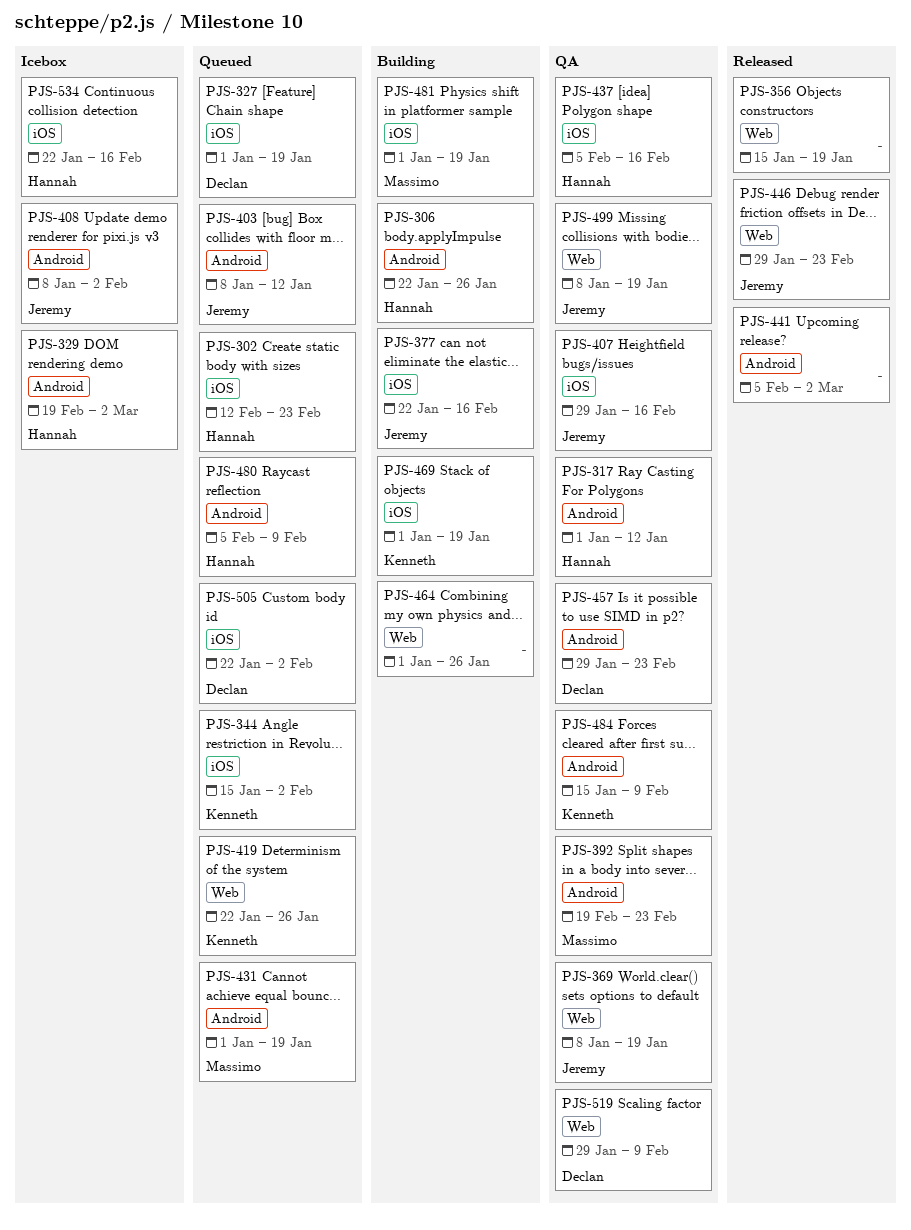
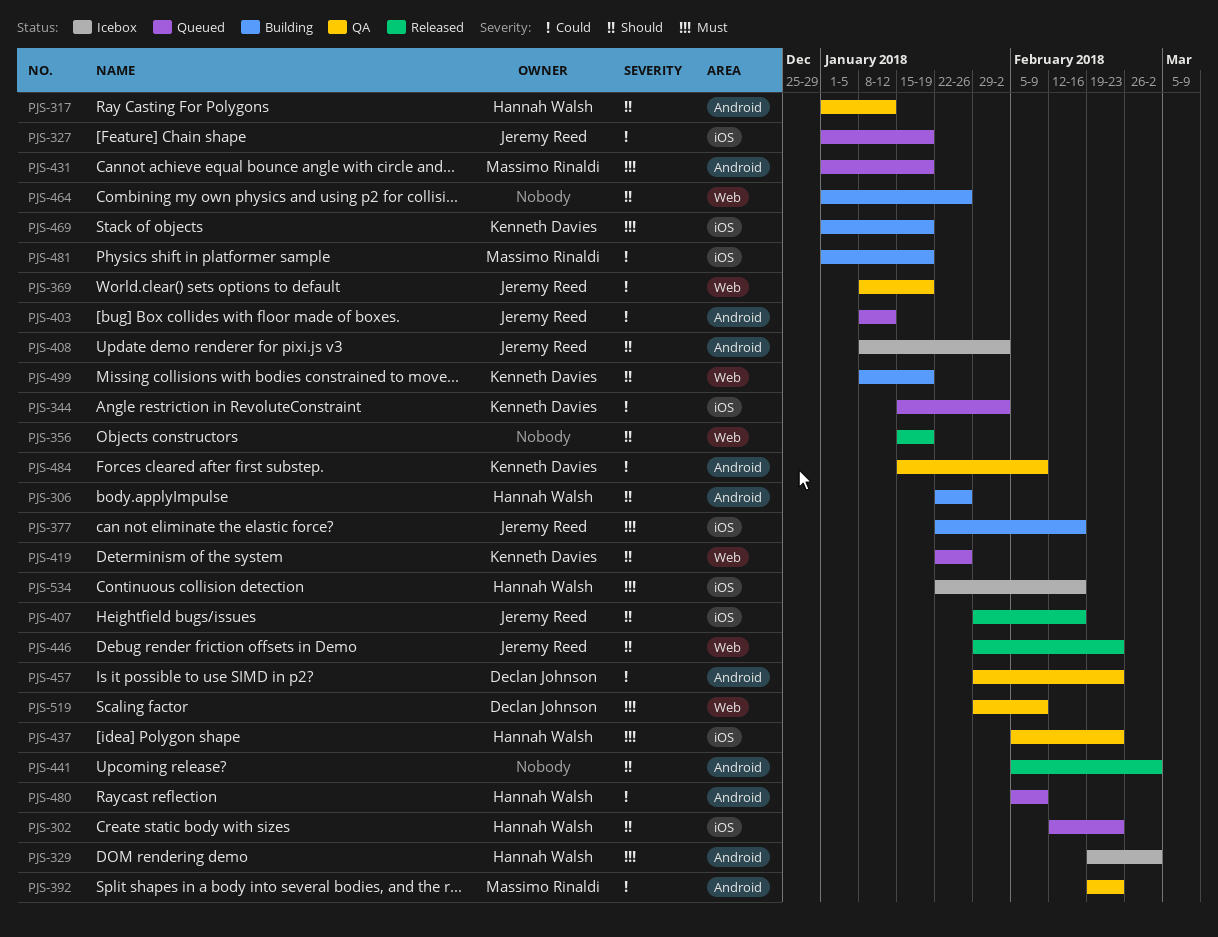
PJS-327, owner: Declan Johnson -> Jeremy Reed
PJS-407, status: QA -> Released
PJS-437, due: Feb 16 -> Feb 23
PJS-499, status: QA -> Building
PJS-499, owner: Jeremy Reed -> Kenneth Davies
PJS-505: present -> none

